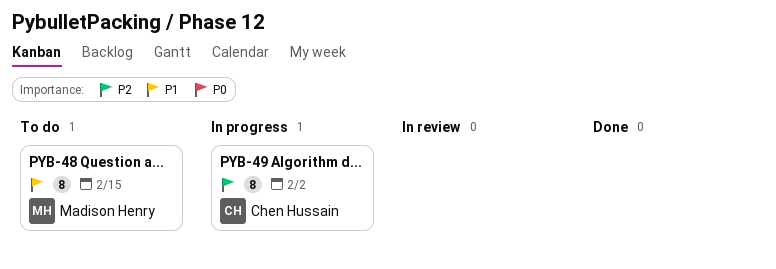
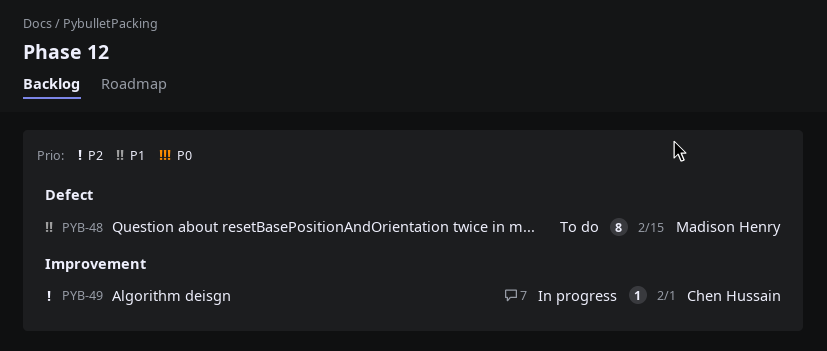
PYB-49, estimate: 8 -> 1
PYB-49, due: Feb 2 -> Feb 1

